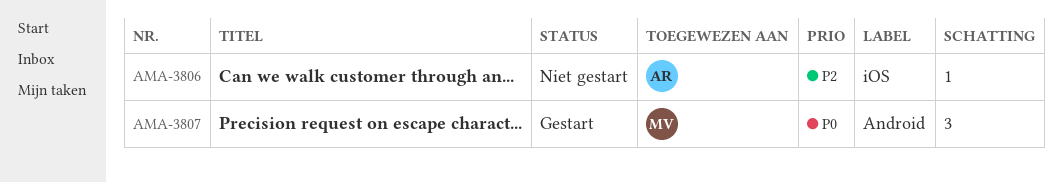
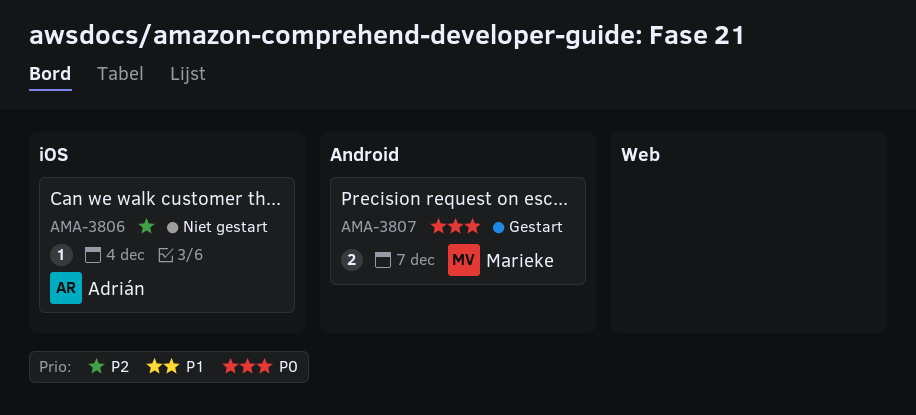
AMA-3807, estimate: 3 -> 2

